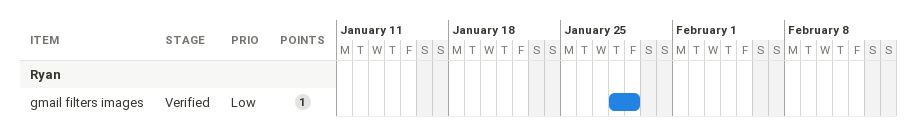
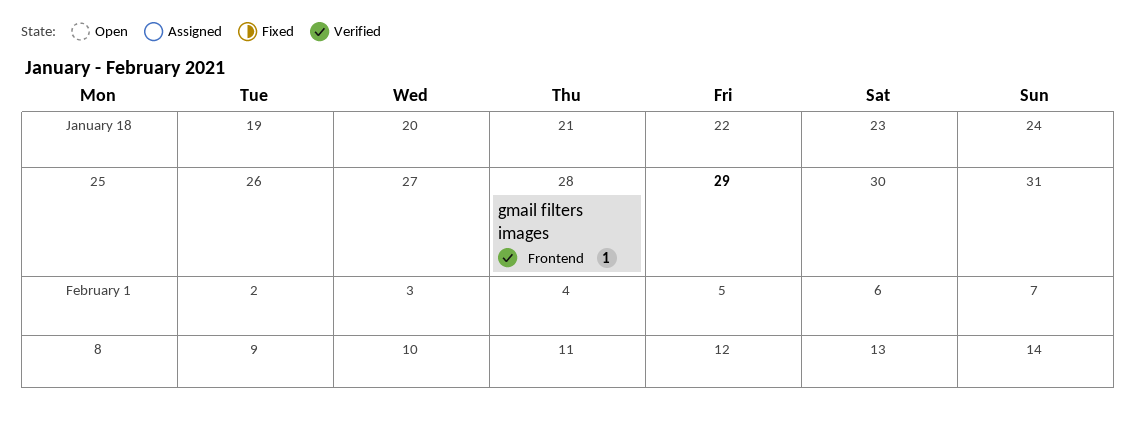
gmail filters images, due: Jan 29 -> Jan 28

